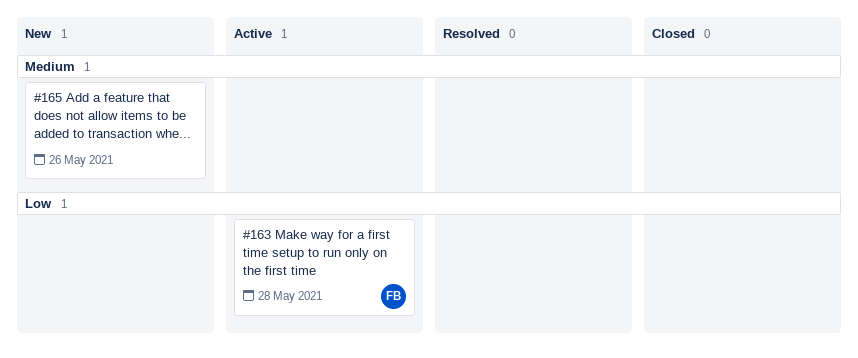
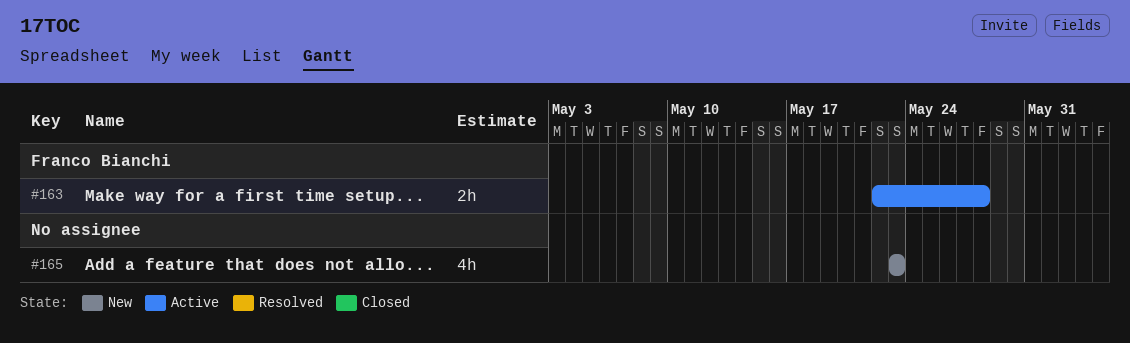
#165, due: May 26 -> May 23

